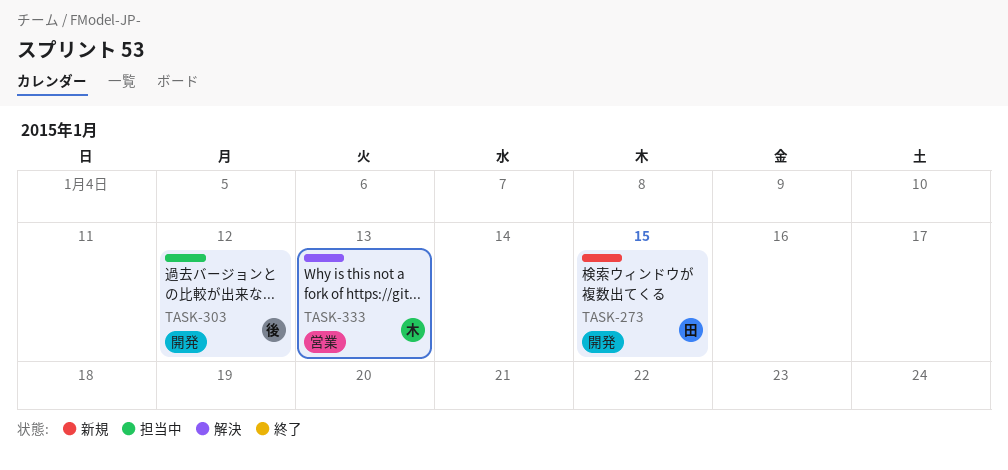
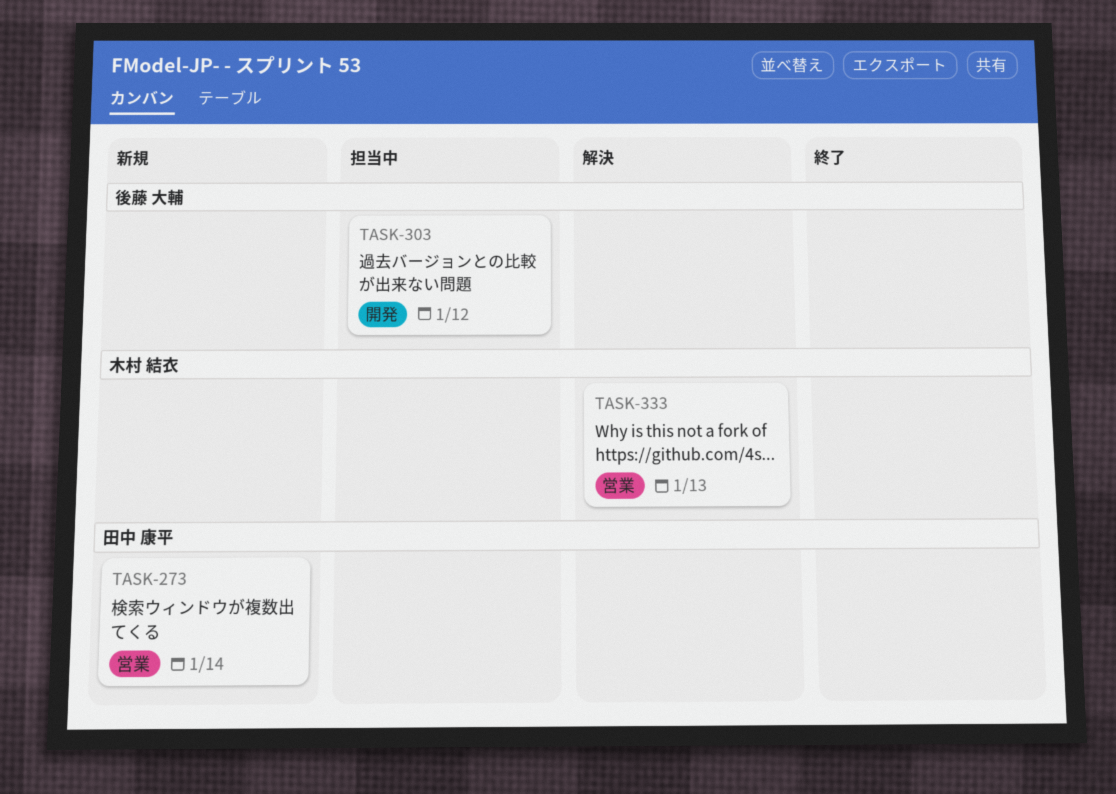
TASK-273, label: 開発 -> 営業
TASK-273, due: Jan 15 -> Jan 14

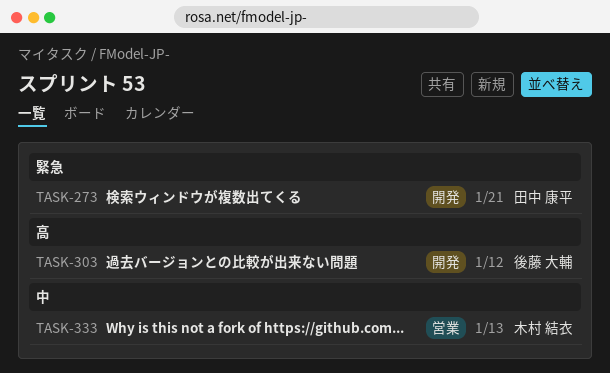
TASK-273, label: 営業 -> 開発
TASK-273, due: Jan 14 -> Jan 21

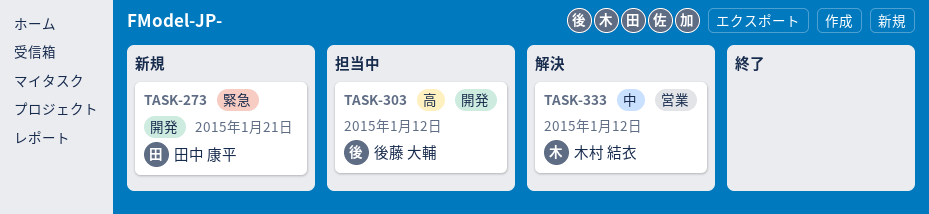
TASK-333, due: Jan 13 -> Jan 12

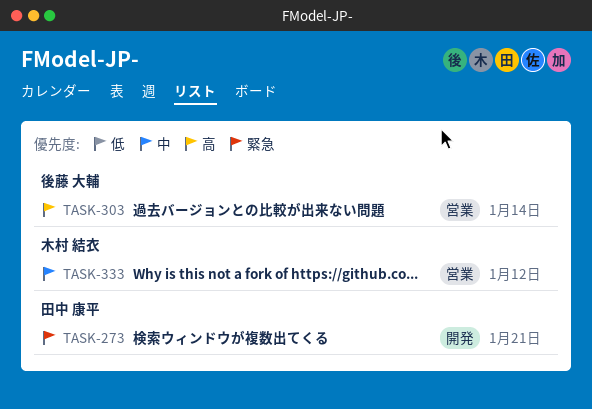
TASK-303, label: 開発 -> 営業
TASK-303, due: Jan 12 -> Jan 14

